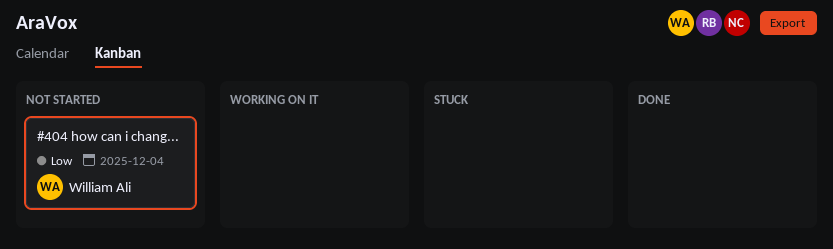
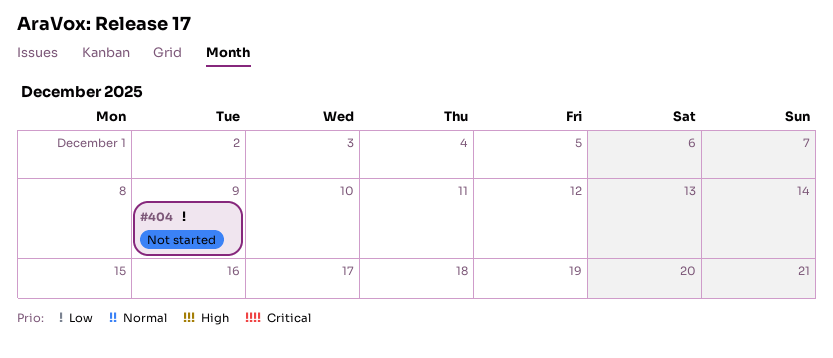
#404, due: Dec 4 -> Dec 9

